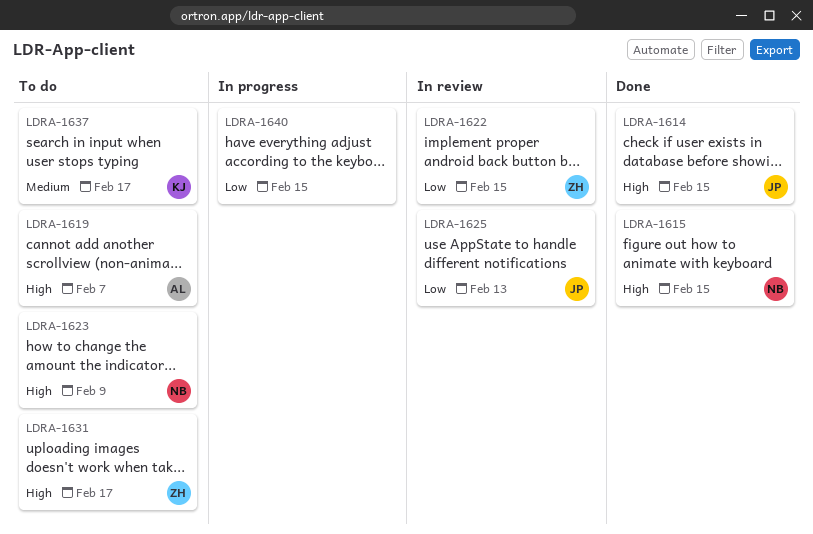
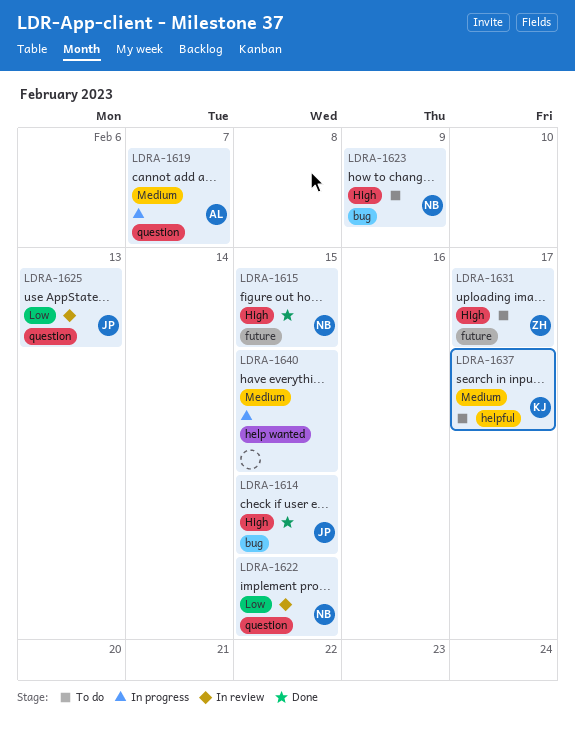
LDRA-1619, status: To do -> In progress
LDRA-1619, priority: High -> Medium
LDRA-1622, owner: ZH -> NB
LDRA-1640, priority: Low -> Medium

